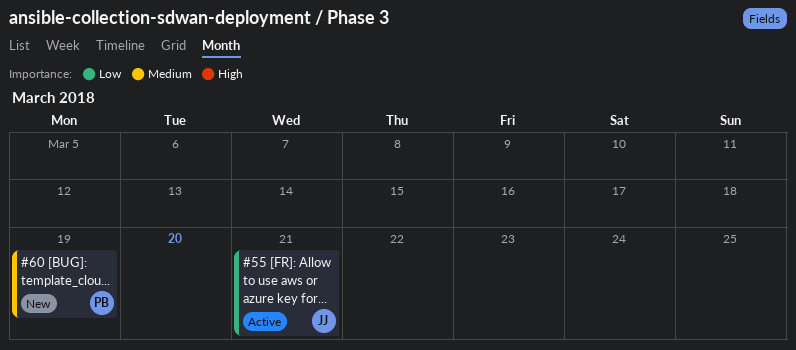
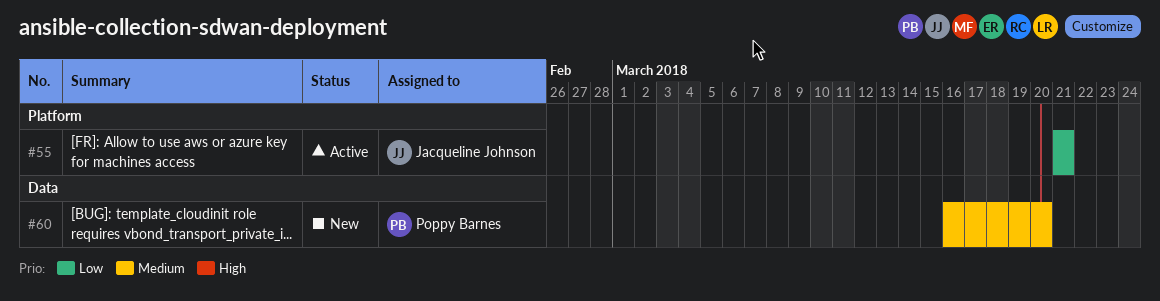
#60, due: Mar 19 -> Mar 20

